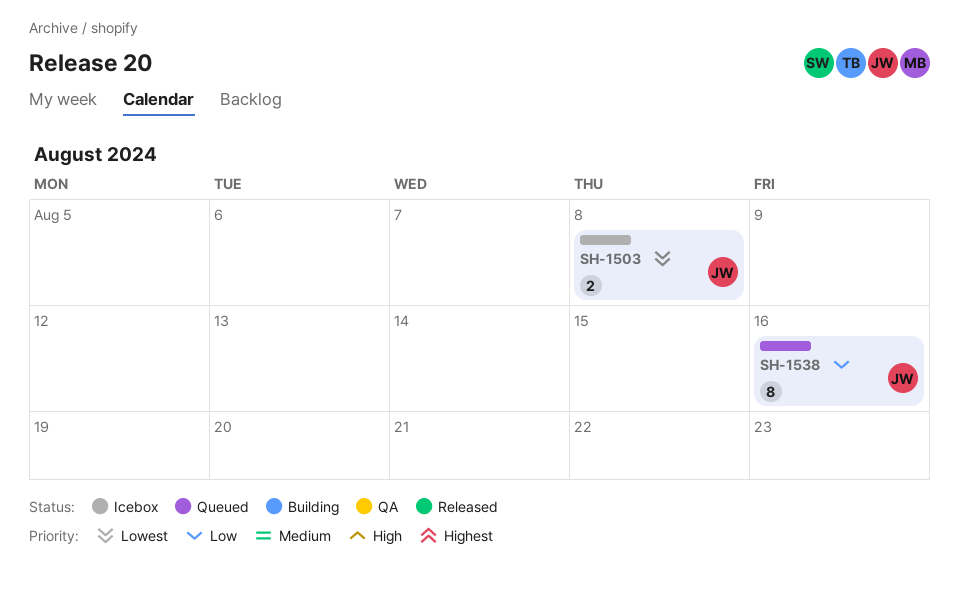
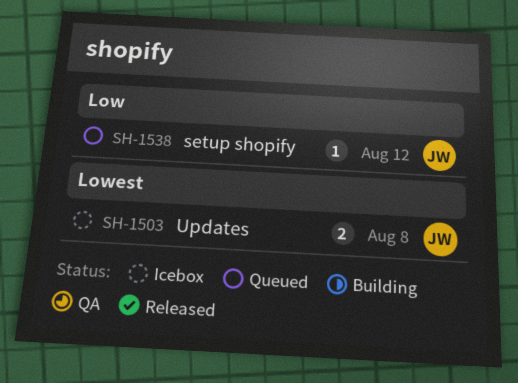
SH-1538, estimate: 8 -> 1
SH-1538, due: Aug 16 -> Aug 12

